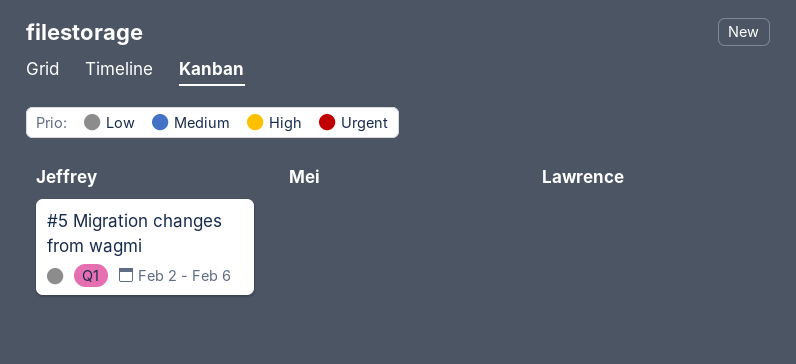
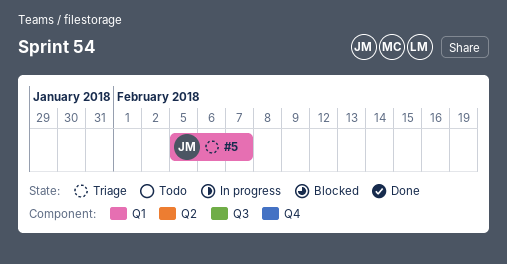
#5, start: Feb 2 -> Feb 5
#5, due: Feb 6 -> Feb 7

